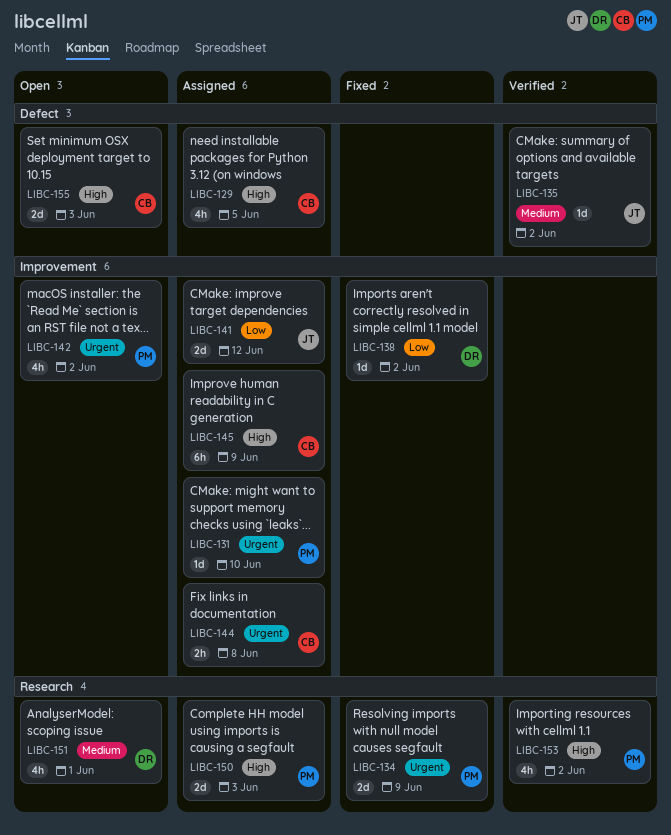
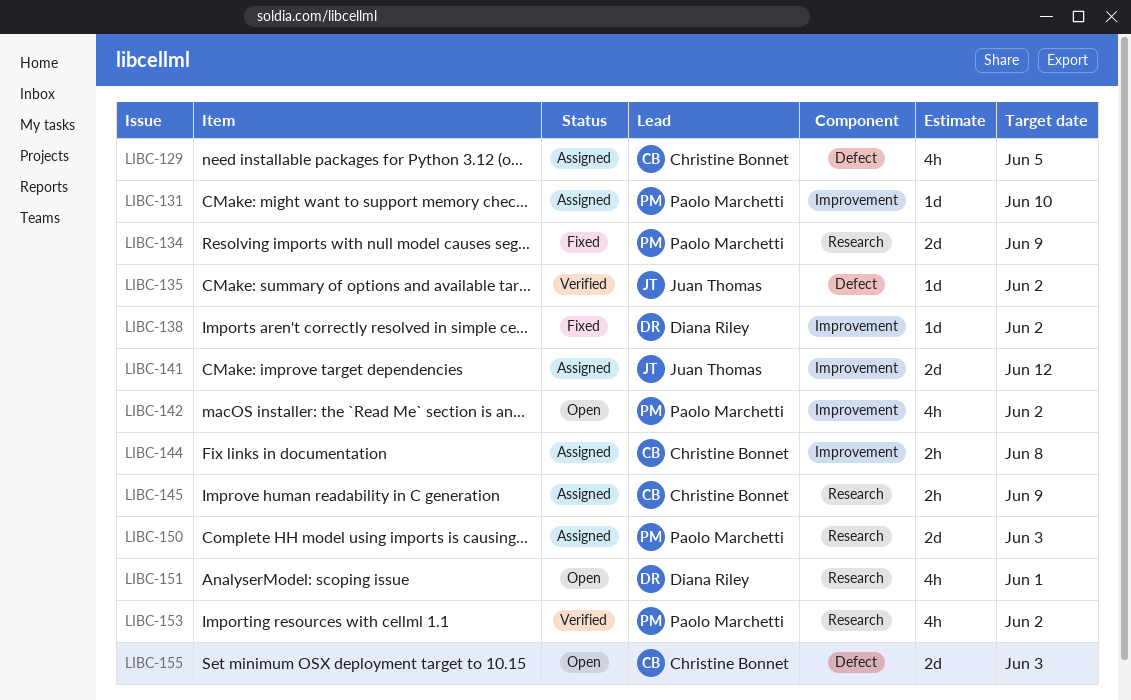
LIBC-145, label: Improvement -> Research
LIBC-145, estimate: 6h -> 2h

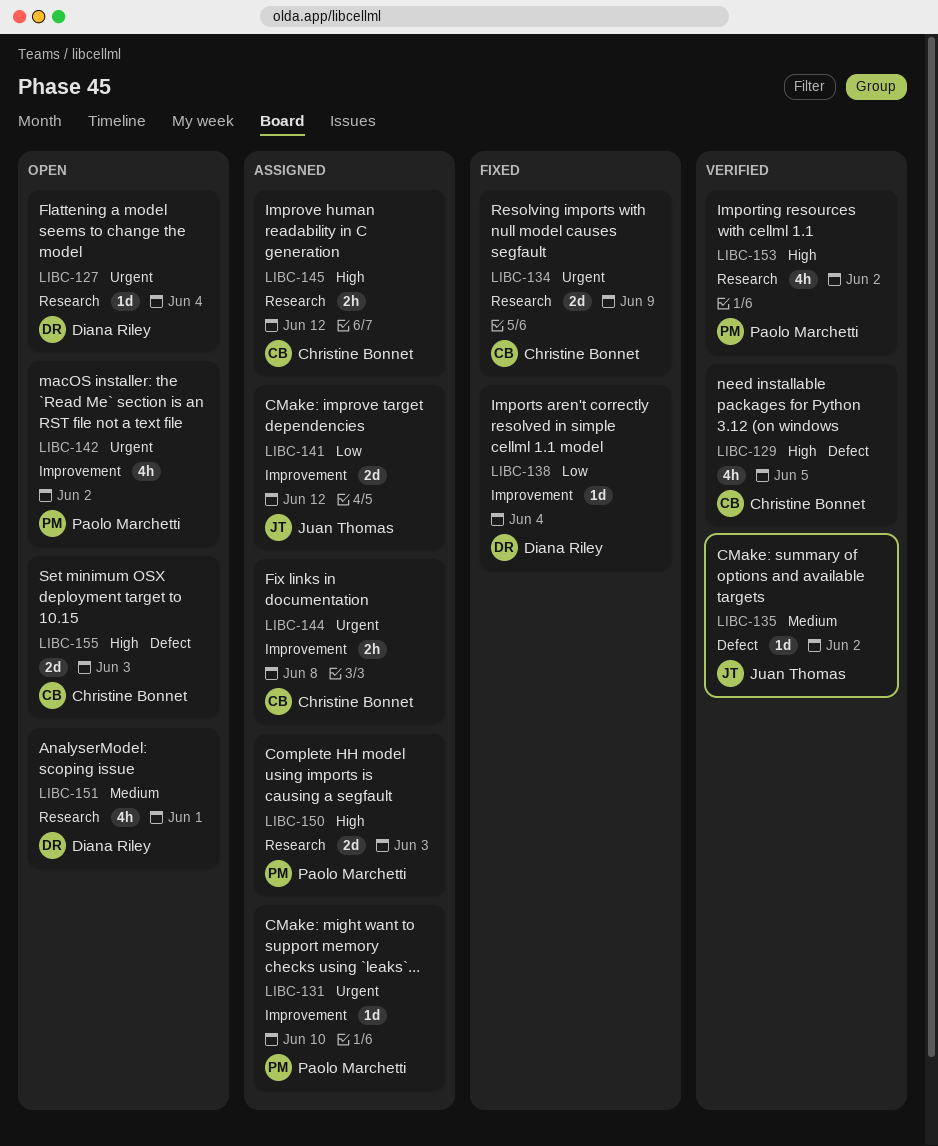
LIBC-127: none -> present
LIBC-129, status: Assigned -> Verified
LIBC-134, owner: Paolo Marchetti -> Christine Bonnet
LIBC-138, due: Jun 2 -> Jun 4
LIBC-145, due: Jun 9 -> Jun 12

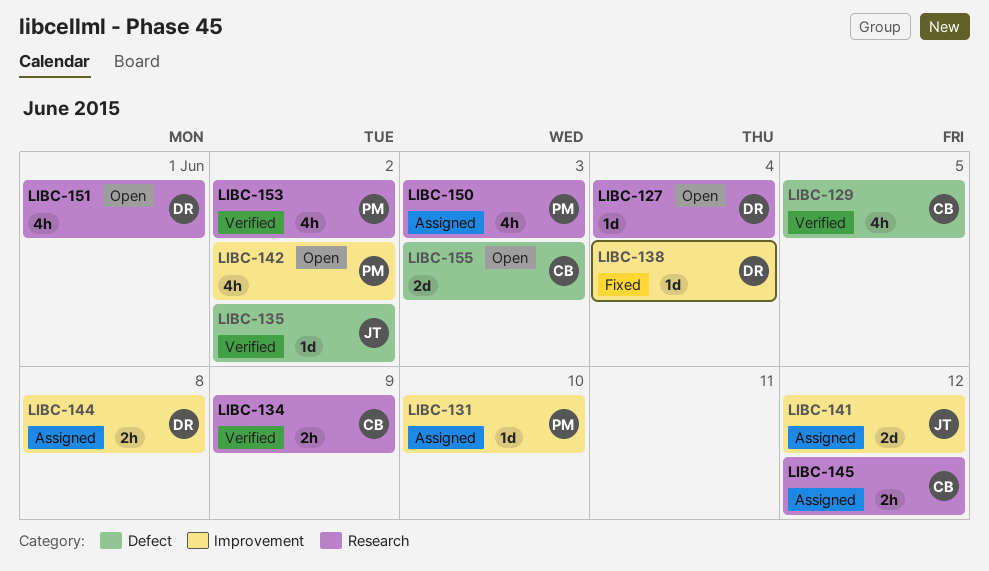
LIBC-134, status: Fixed -> Verified
LIBC-134, estimate: 2d -> 2h
LIBC-144, owner: Christine Bonnet -> Diana Riley
LIBC-150, estimate: 2d -> 4h

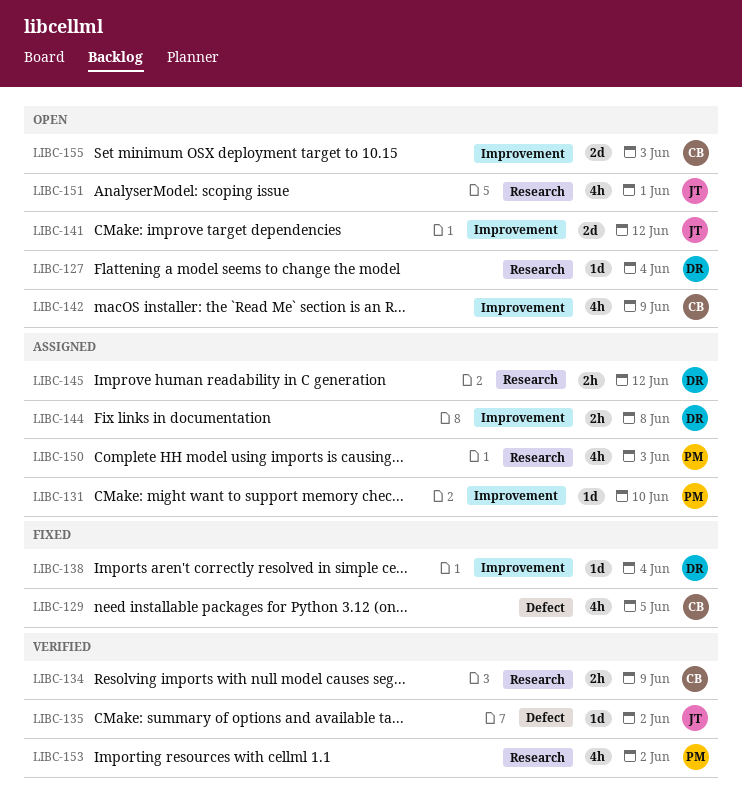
LIBC-129, status: Verified -> Fixed
LIBC-141, status: Assigned -> Open
LIBC-142, owner: PM -> CB
LIBC-142, due: Jun 2 -> Jun 9
LIBC-145, owner: CB -> DR
LIBC-151, owner: DR -> JT
LIBC-155, label: Defect -> Improvement

